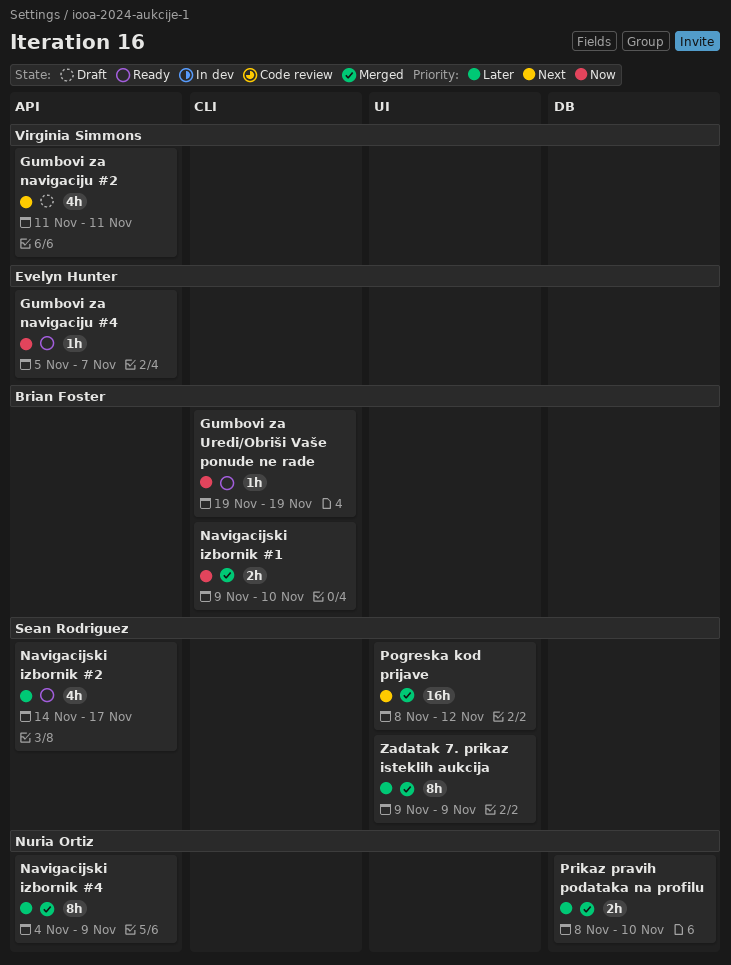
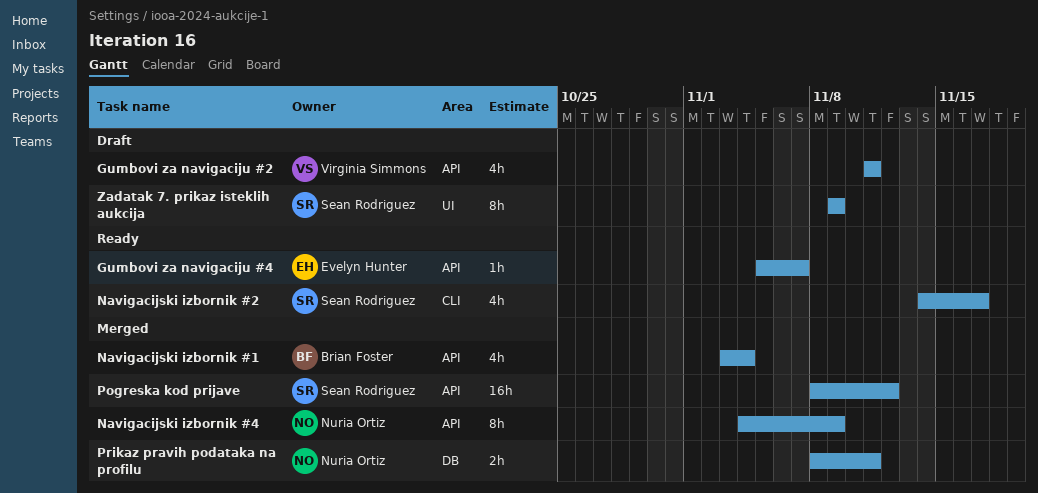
Gumbovi za Uredi/Obriši Vaše ponude ne rade: present -> none
Navigacijski izbornik #1, label: CLI -> API
Navigacijski izbornik #1, estimate: 2h -> 4h
Navigacijski izbornik #1, start: Nov 9 -> Nov 3
Navigacijski izbornik #1, due: Nov 10 -> Nov 4
Navigacijski izbornik #2, label: API -> CLI
Pogreska kod prijave, label: UI -> API
Prikaz pravih podataka na profilu, due: Nov 10 -> Nov 11
Zadatak 7. prikaz isteklih aukcija, status: Merged -> Draft

